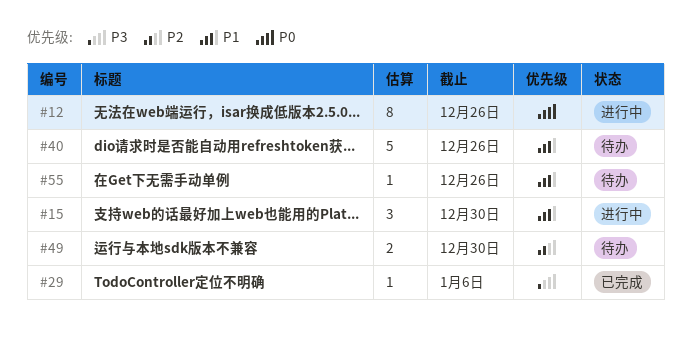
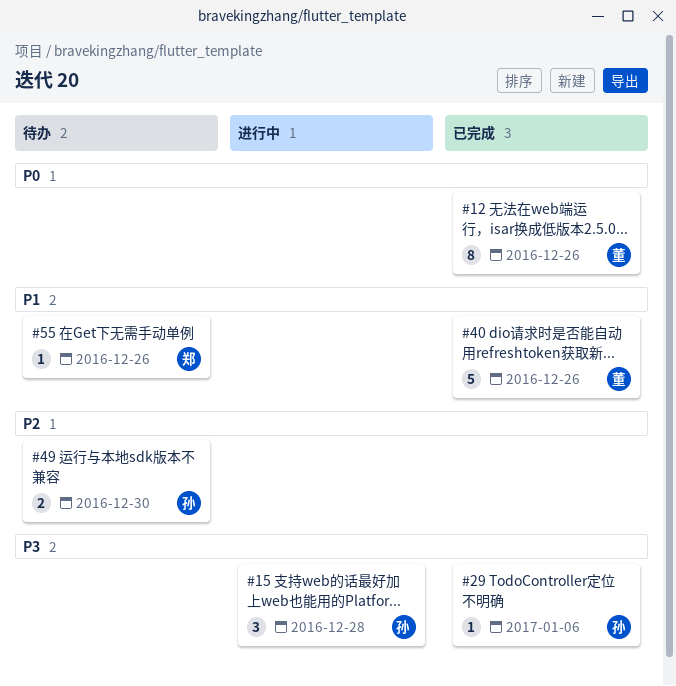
#12, status: 进行中 -> 已完成
#15, priority: P1 -> P3
#15, due: Dec 30 -> Dec 28
#40, status: 待办 -> 已完成

